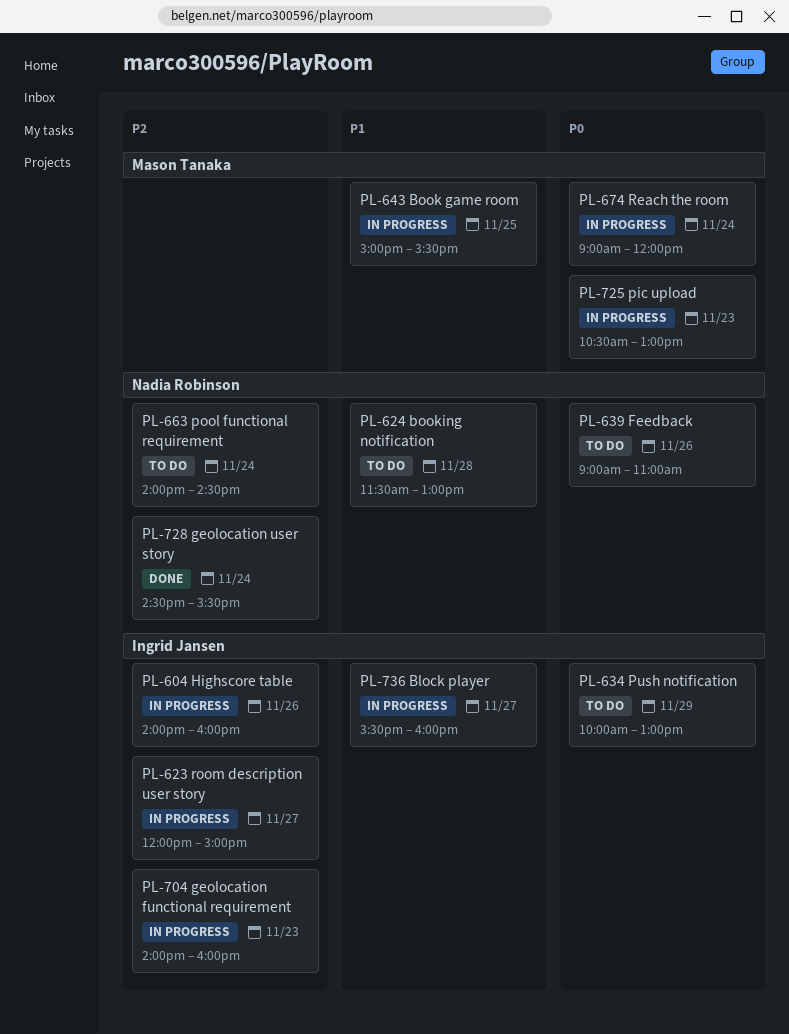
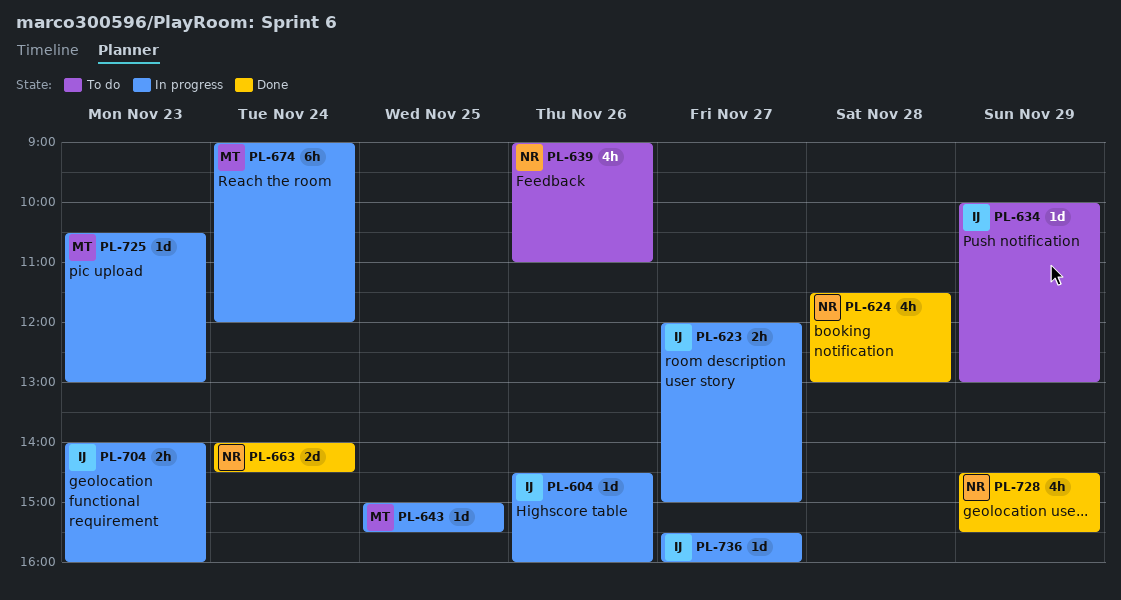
PL-604, begins: 14:00 -> 14:30
PL-624, status: To do -> Done
PL-663, status: To do -> Done
PL-728, day: Nov 24 -> Nov 29

